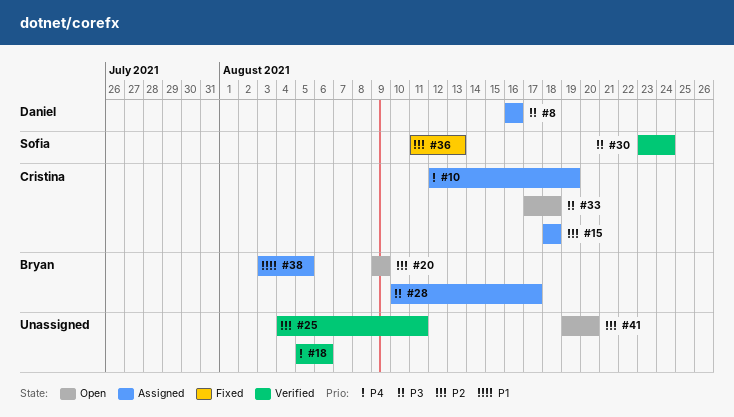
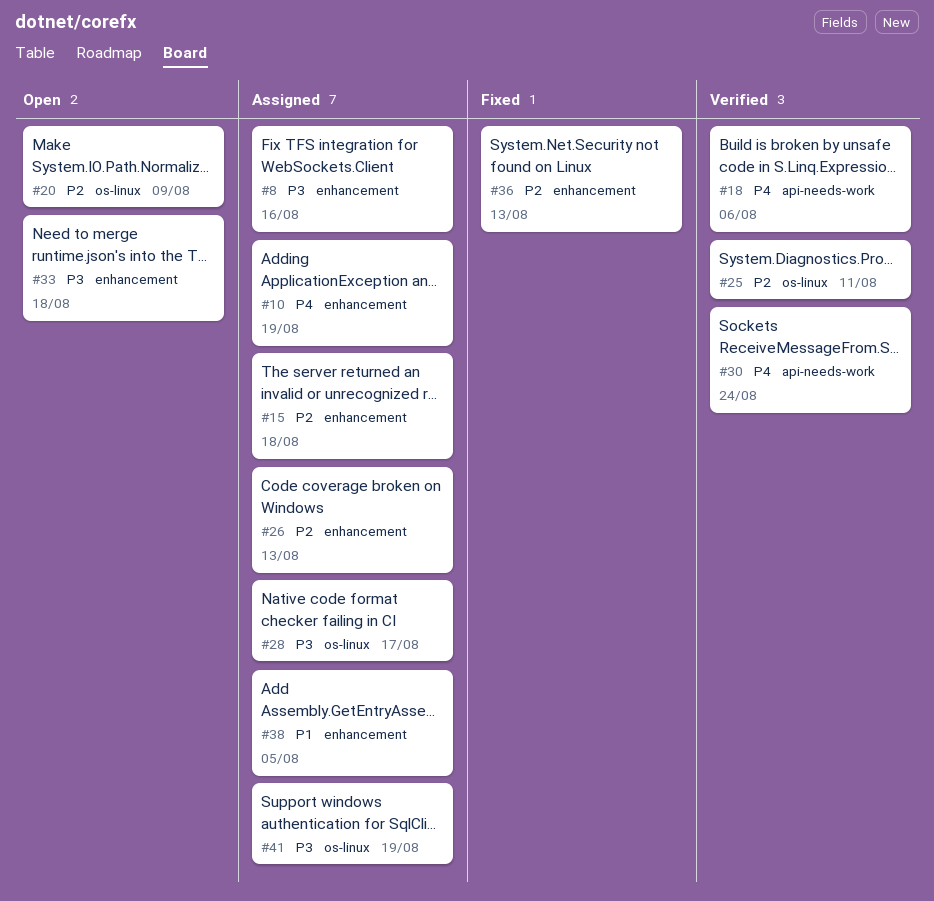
#26: none -> present
#30, priority: P3 -> P4
#41, status: Open -> Assigned
#41, priority: P2 -> P3
#41, due: Aug 20 -> Aug 19

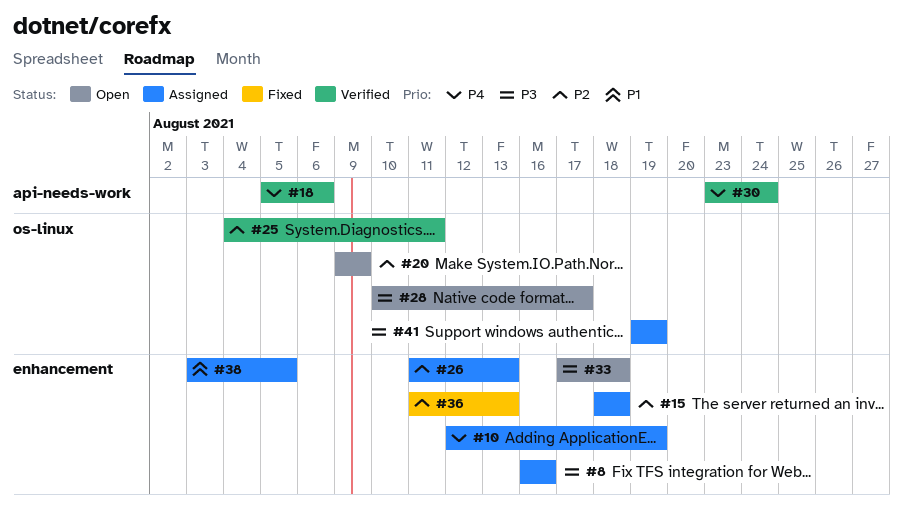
#28, status: Assigned -> Open

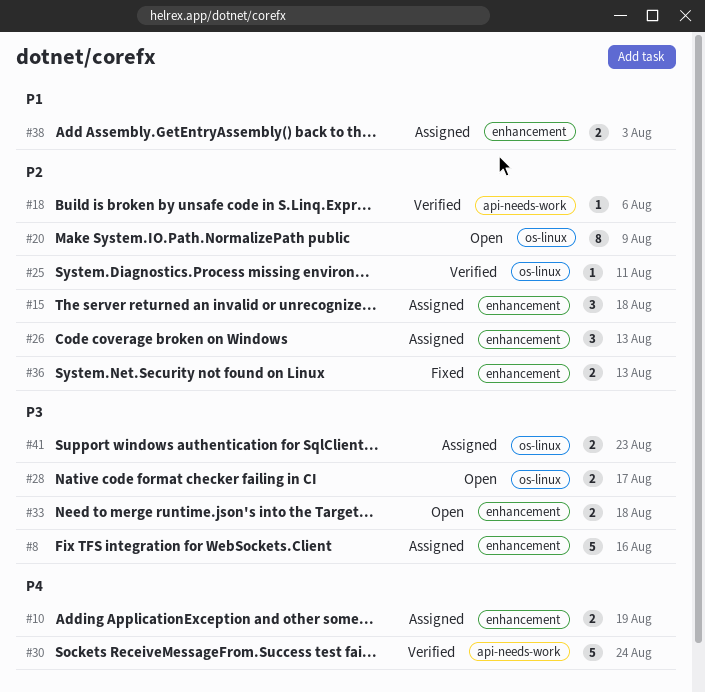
#18, priority: P4 -> P2
#38, due: Aug 5 -> Aug 3
#41, due: Aug 19 -> Aug 23

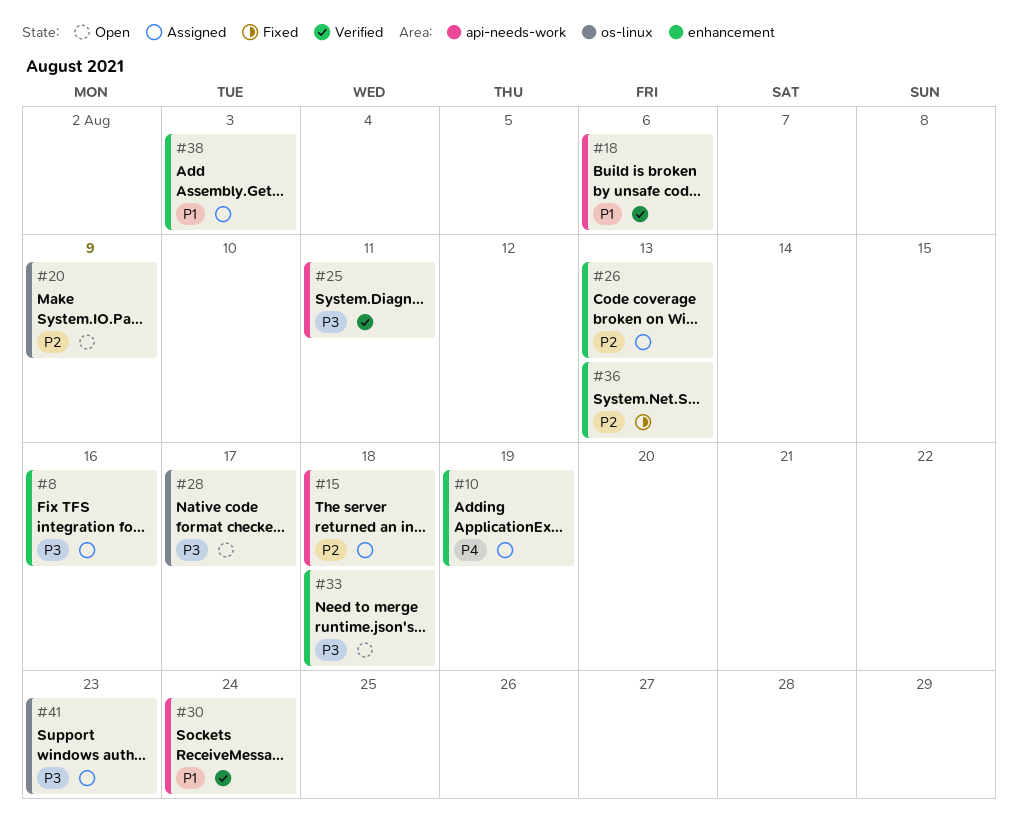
#15, label: enhancement -> api-needs-work
#18, priority: P2 -> P1
#25, priority: P2 -> P3
#25, label: os-linux -> api-needs-work
#30, priority: P4 -> P1

